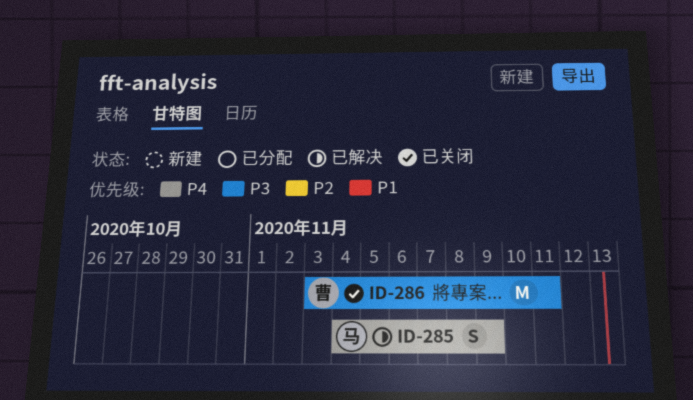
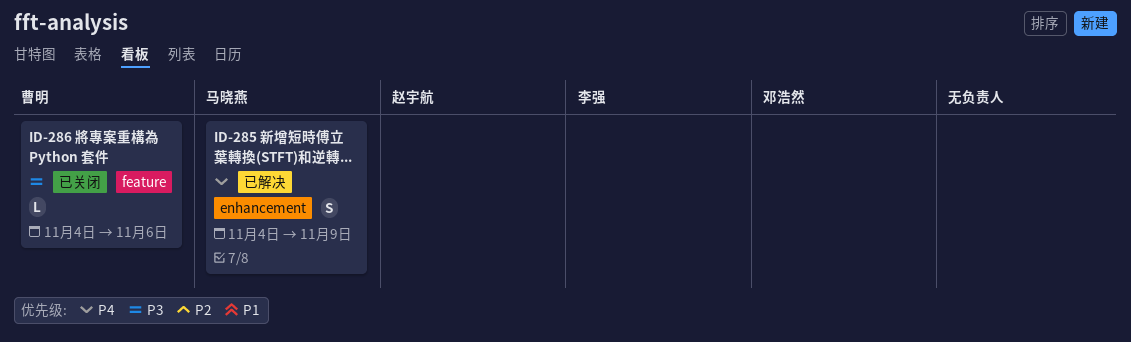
ID-286, estimate: M -> L
ID-286, start: Nov 3 -> Nov 4
ID-286, due: Nov 11 -> Nov 6

